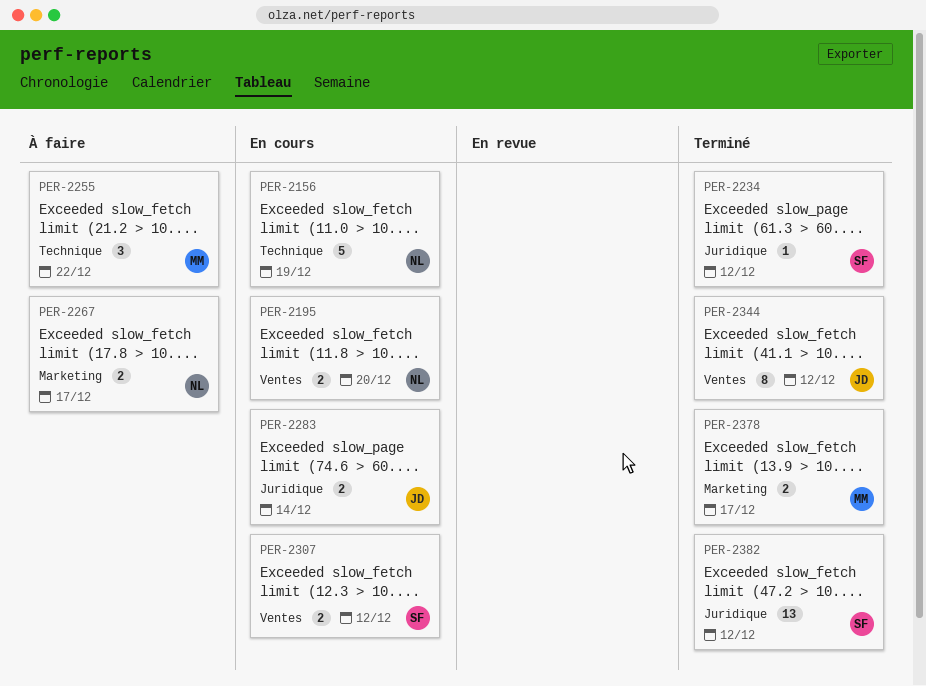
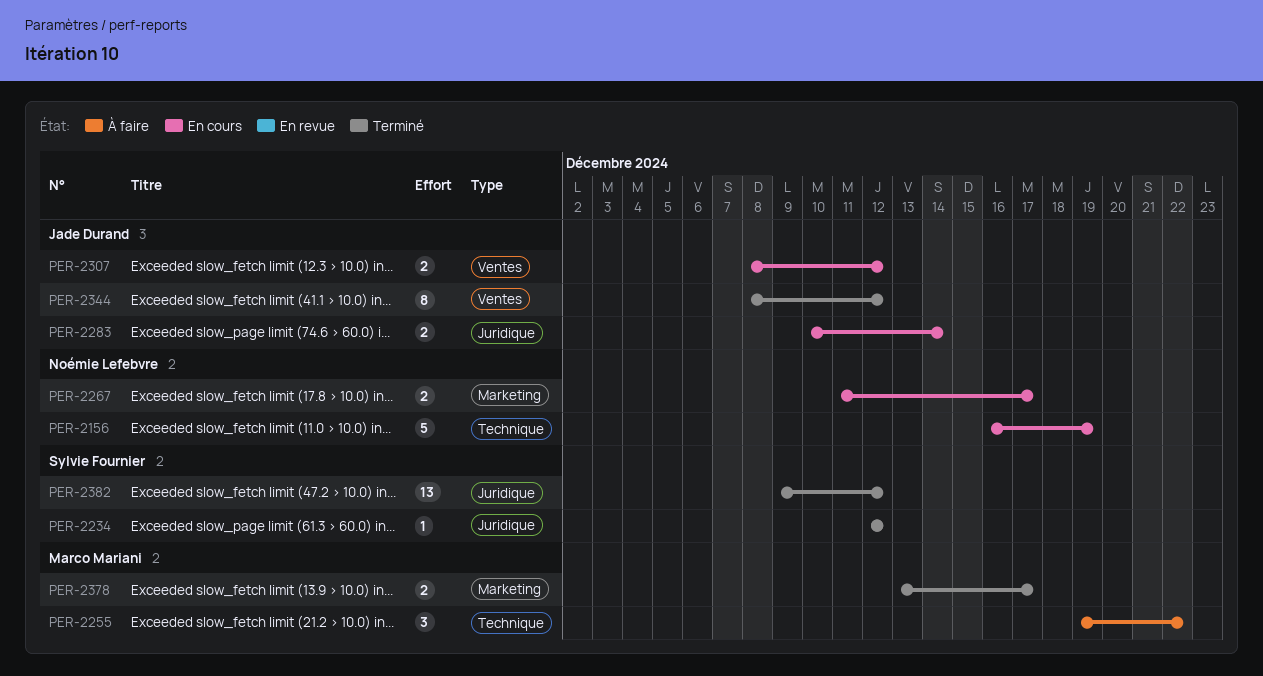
PER-2195: present -> none
PER-2267, status: À faire -> En cours
PER-2307, owner: Sylvie Fournier -> Jade Durand

